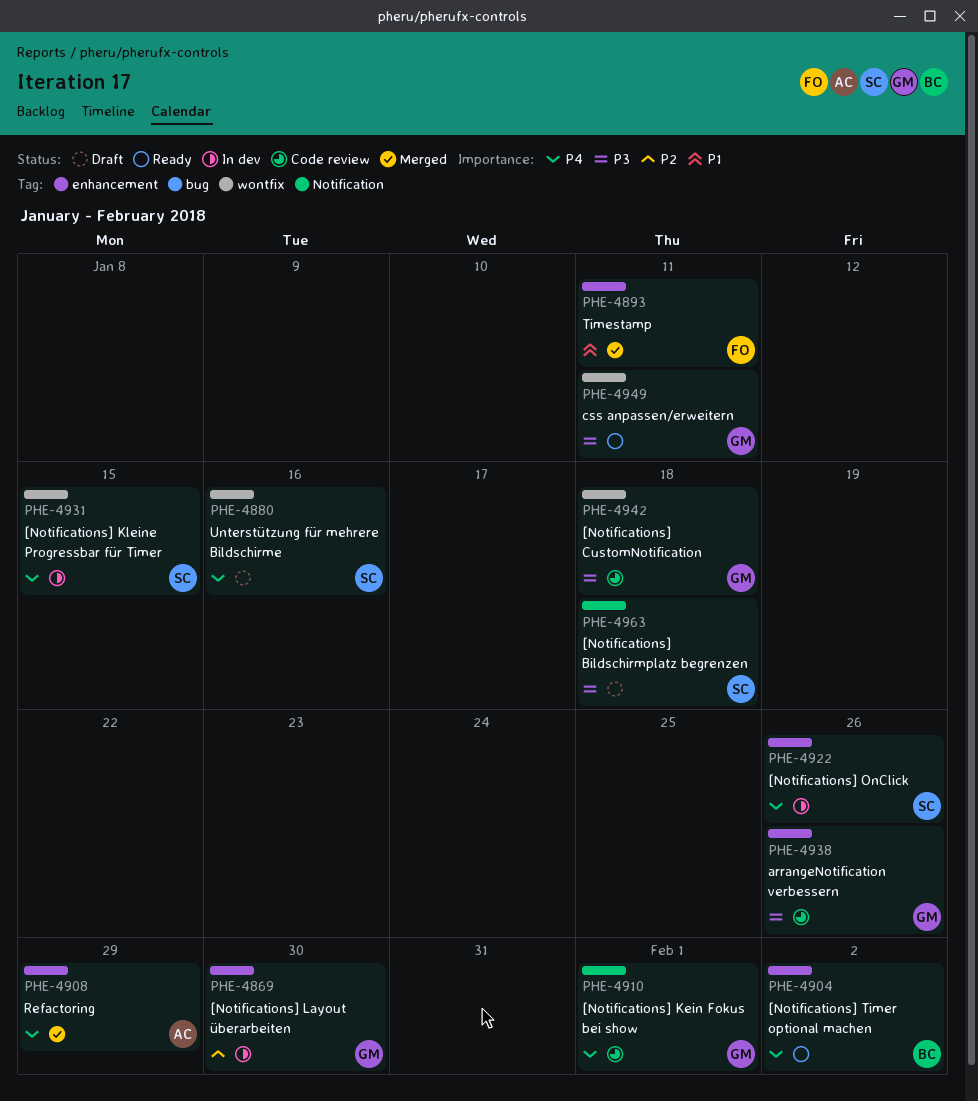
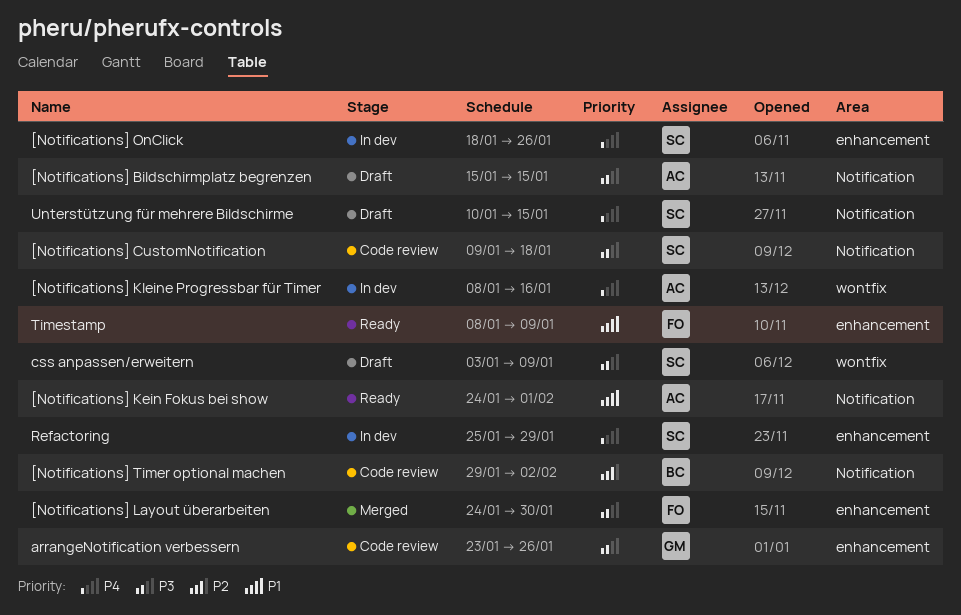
[Notifications] Bildschirmplatz begrenzen, owner: SC -> AC
[Notifications] Bildschirmplatz begrenzen, due: Jan 18 -> Jan 15
[Notifications] CustomNotification, owner: GM -> SC
[Notifications] CustomNotification, label: wontfix -> Notification
[Notifications] Kein Fokus bei show, status: Code review -> Ready
[Notifications] Kein Fokus bei show, owner: GM -> AC
[Notifications] Kein Fokus bei show, priority: P4 -> P1
[Notifications] Kleine Progressbar für Timer, owner: SC -> AC
[Notifications] Kleine Progressbar für Timer, due: Jan 15 -> Jan 16
[Notifications] Layout überarbeiten, status: In dev -> Merged
[Notifications] Layout überarbeiten, owner: GM -> FO
[Notifications] Layout überarbeiten, priority: P2 -> P3
[Notifications] Timer optional machen, status: Ready -> Code review
[Notifications] Timer optional machen, priority: P4 -> P2
[Notifications] Timer optional machen, label: enhancement -> Notification
css anpassen/erweitern, status: Ready -> Draft
css anpassen/erweitern, owner: GM -> SC
css anpassen/erweitern, due: Jan 11 -> Jan 9
Refactoring, status: Merged -> In dev
Refactoring, owner: AC -> SC
Timestamp, status: Merged -> Ready
Timestamp, due: Jan 11 -> Jan 9
Unterstützung für mehrere Bildschirme, label: wontfix -> Notification
Unterstützung für mehrere Bildschirme, due: Jan 16 -> Jan 15

